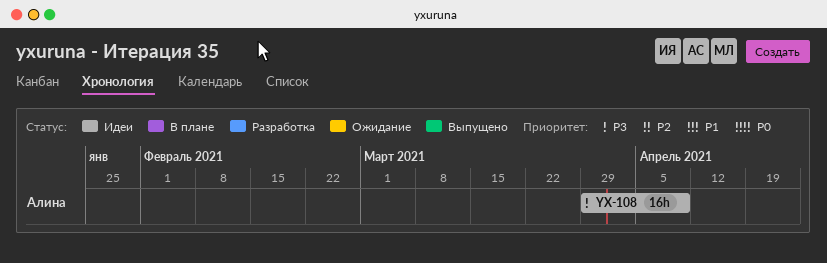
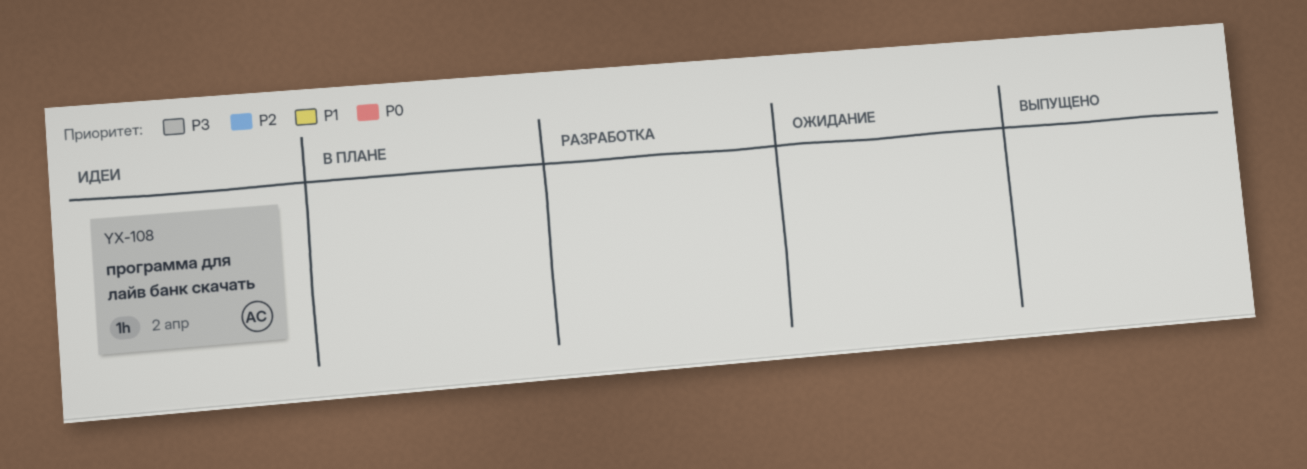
YX-108, estimate: 16h -> 1h
YX-108, due: Apr 9 -> Apr 2

